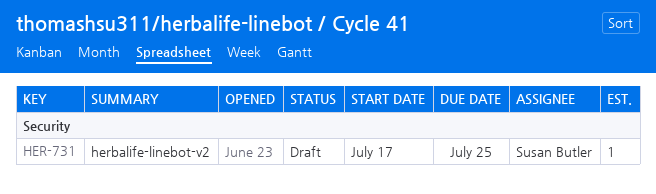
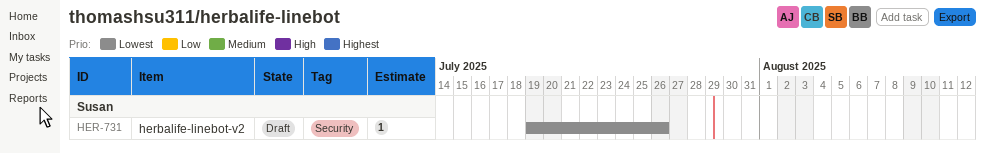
HER-731, start: Jul 17 -> Jul 19
HER-731, due: Jul 25 -> Jul 26

